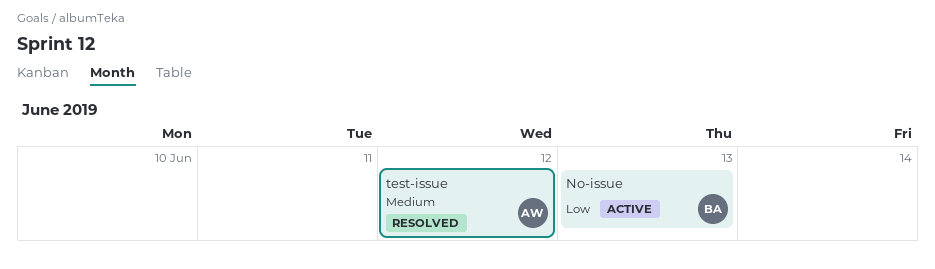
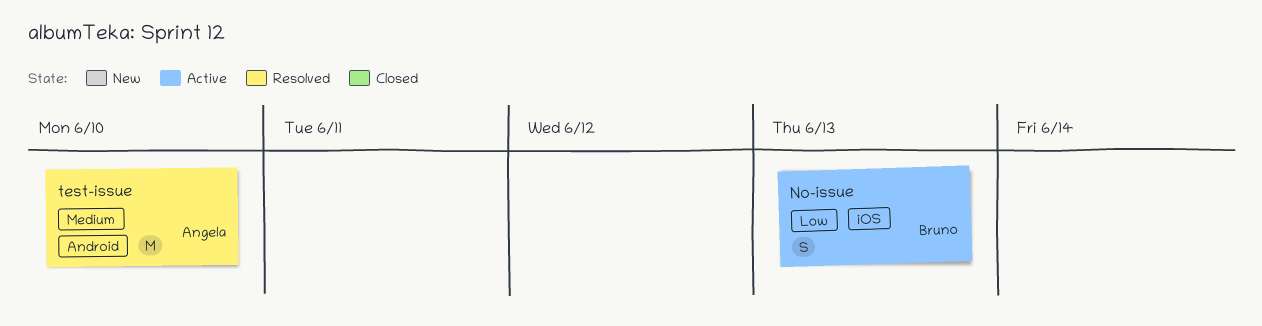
test-issue, due: Jun 12 -> Jun 10

